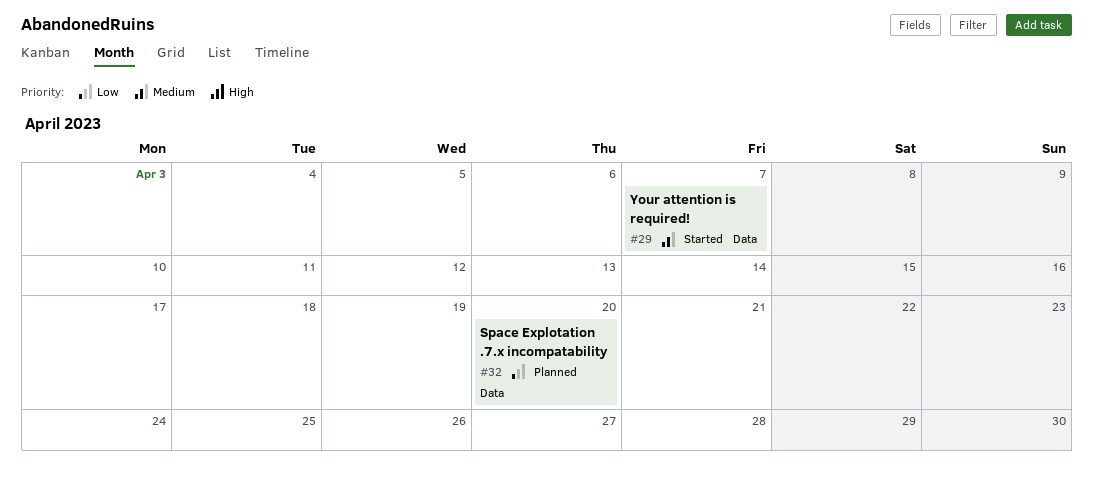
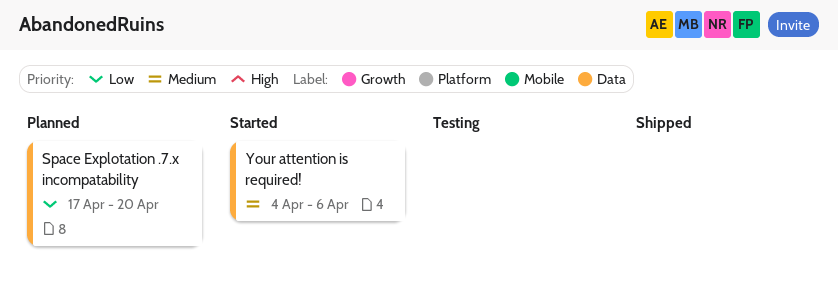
Your attention is required!, due: Apr 7 -> Apr 6

